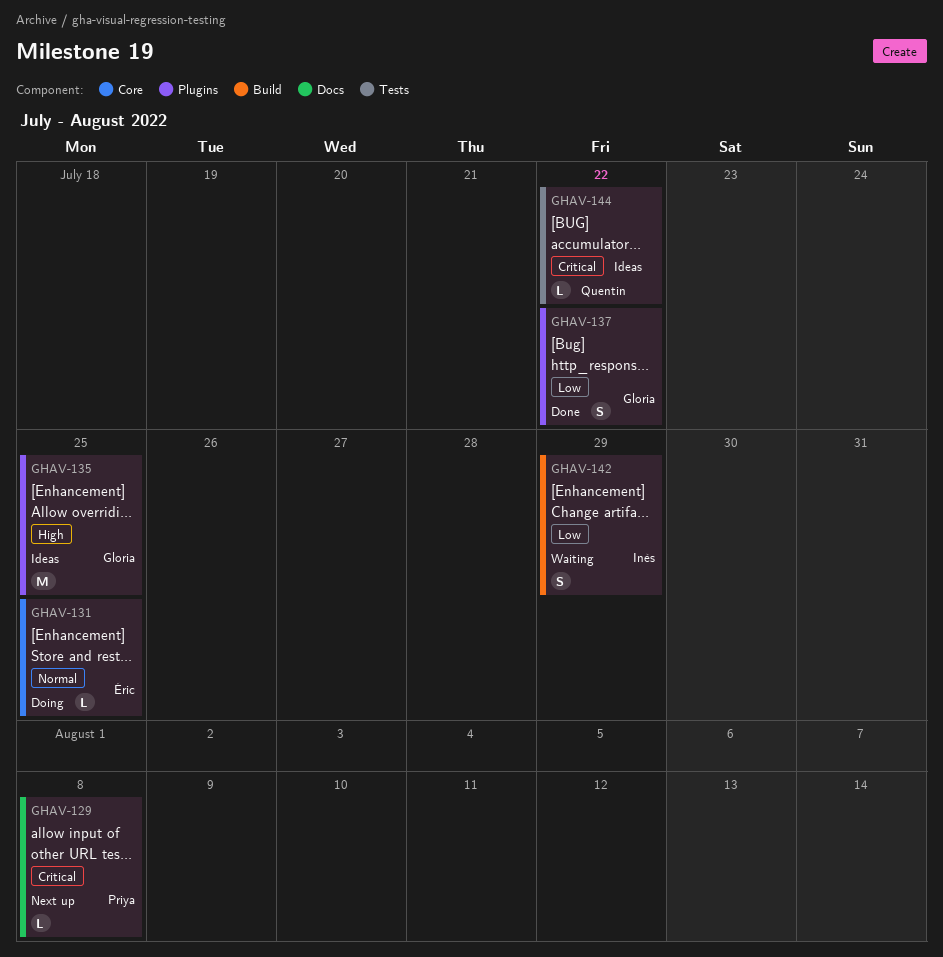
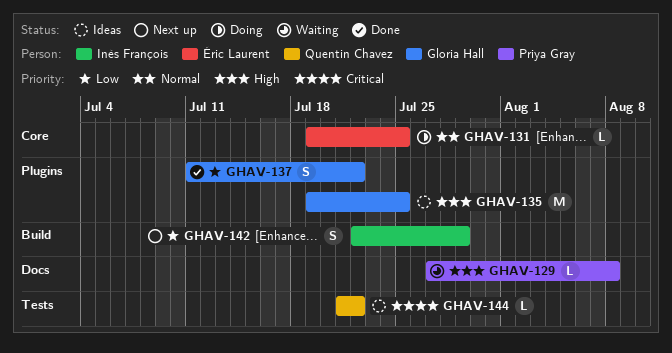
GHAV-129, status: Next up -> Waiting
GHAV-129, priority: Critical -> High
GHAV-142, status: Waiting -> Next up

